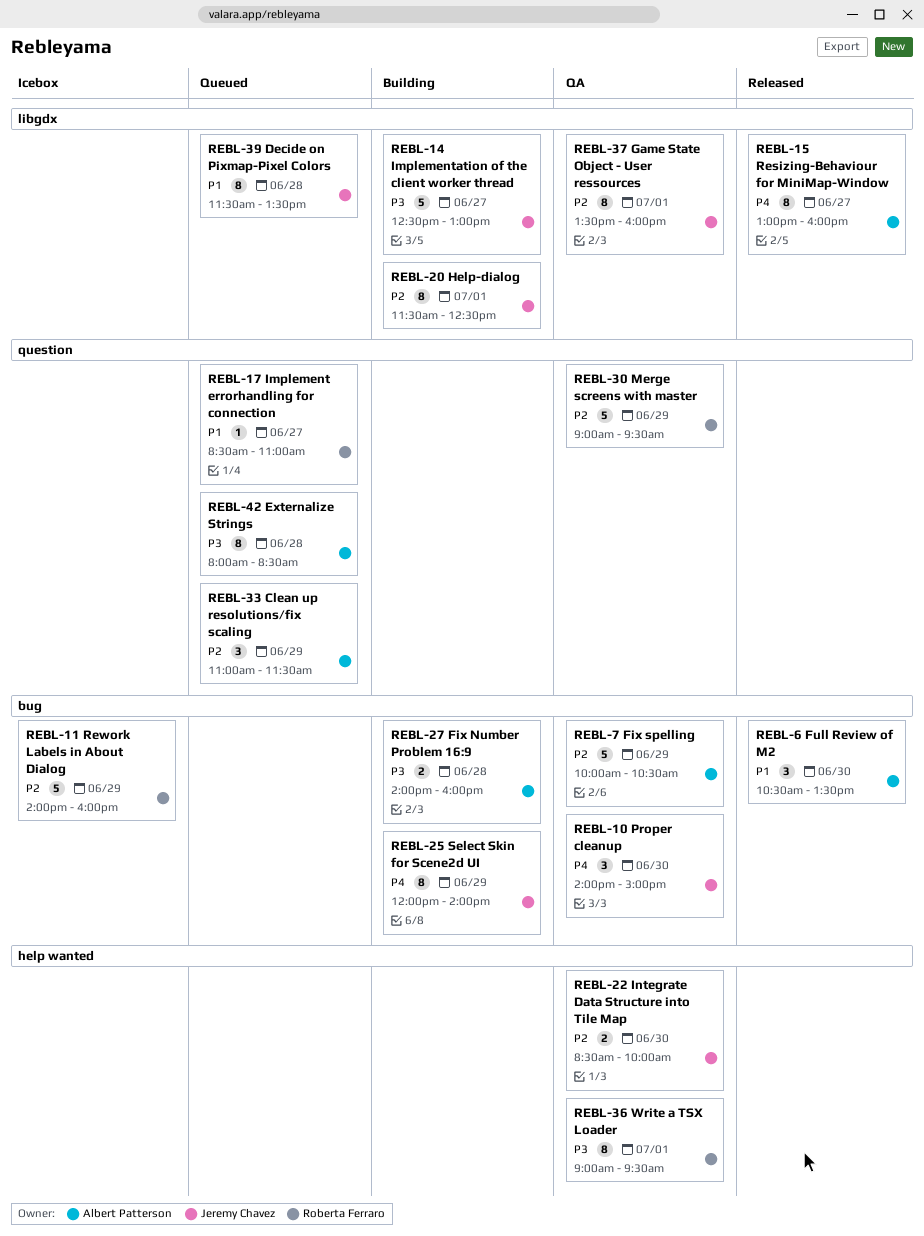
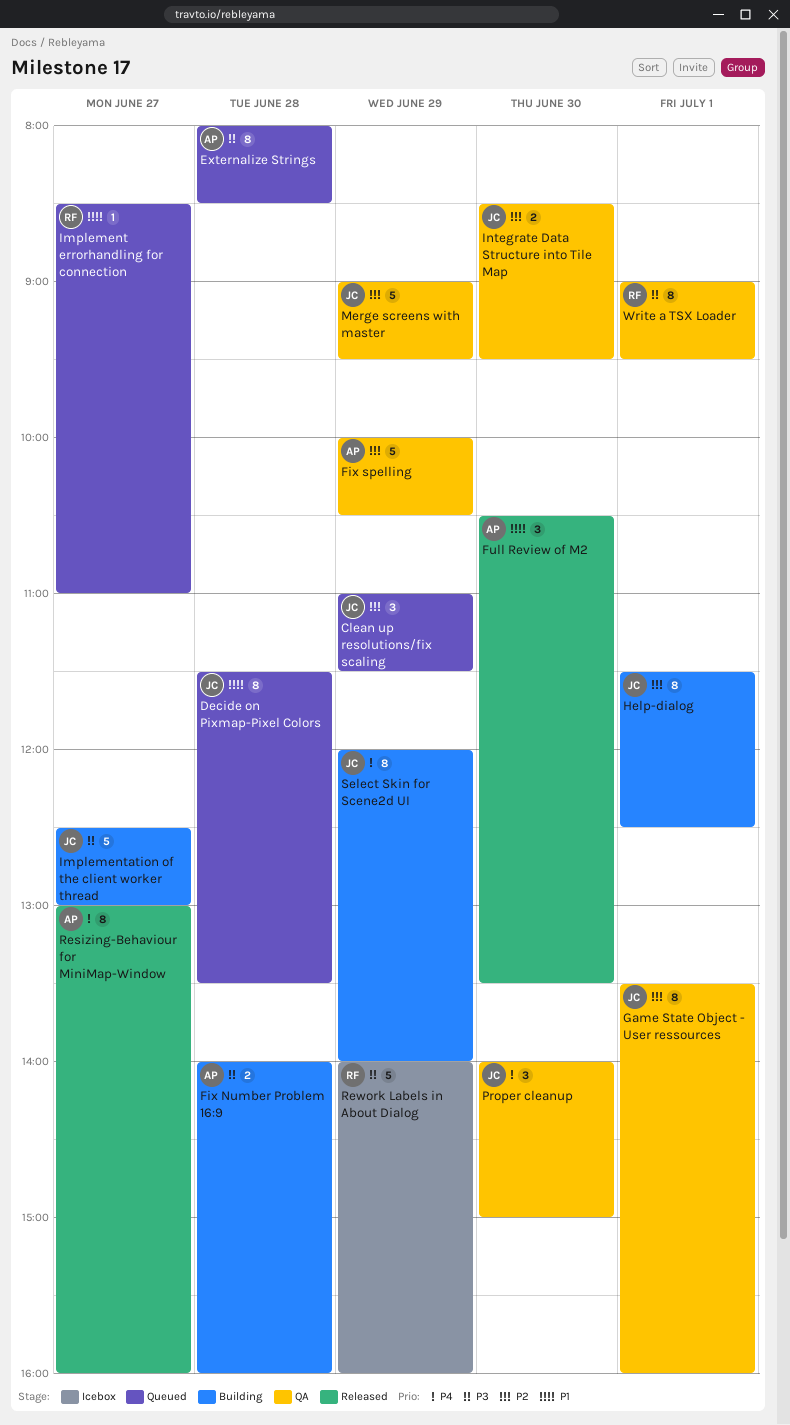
Clean up resolutions/fix scaling, owner: Albert Patterson -> Jeremy Chavez
Integrate Data Structure into Tile Map, ends: 10:00 -> 09:30
Merge screens with master, owner: Roberta Ferraro -> Jeremy Chavez
Rework Labels in About Dialog, priority: P2 -> P3

